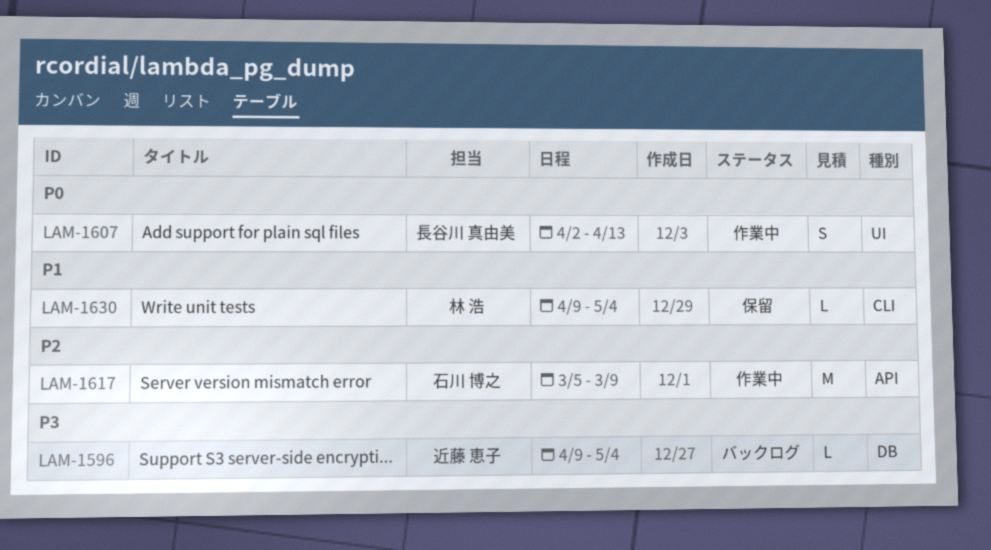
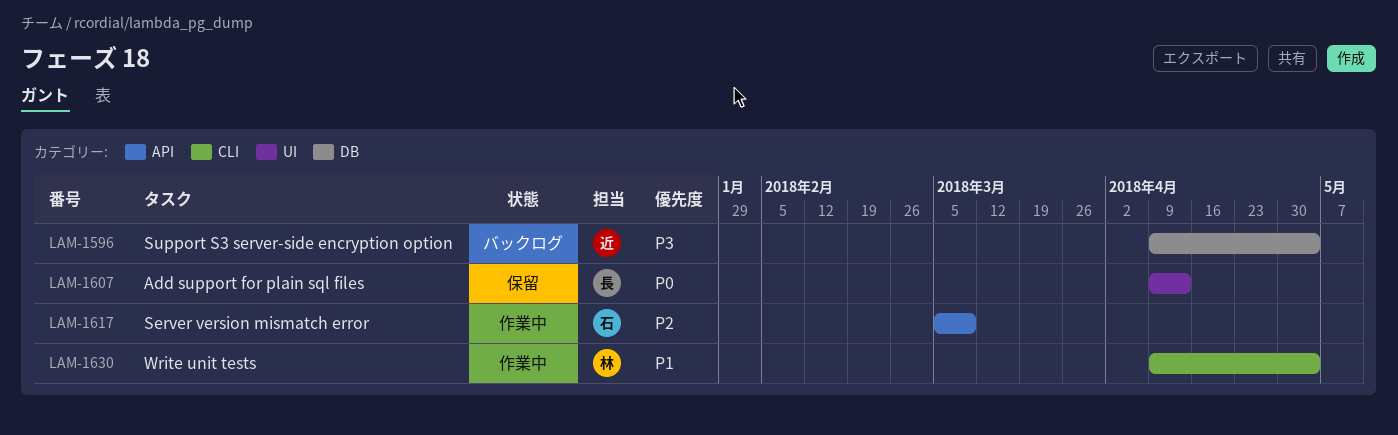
LAM-1607, status: 作業中 -> 保留
LAM-1607, start: Apr 2 -> Apr 9
LAM-1630, status: 保留 -> 作業中

